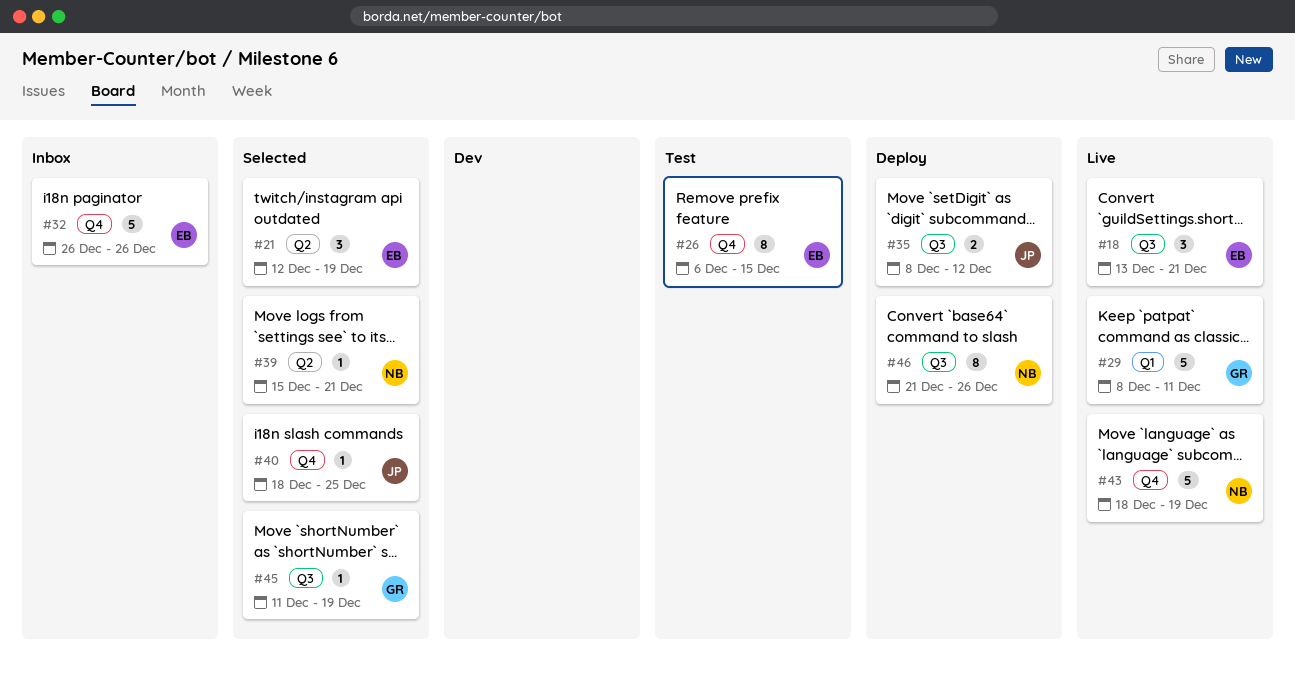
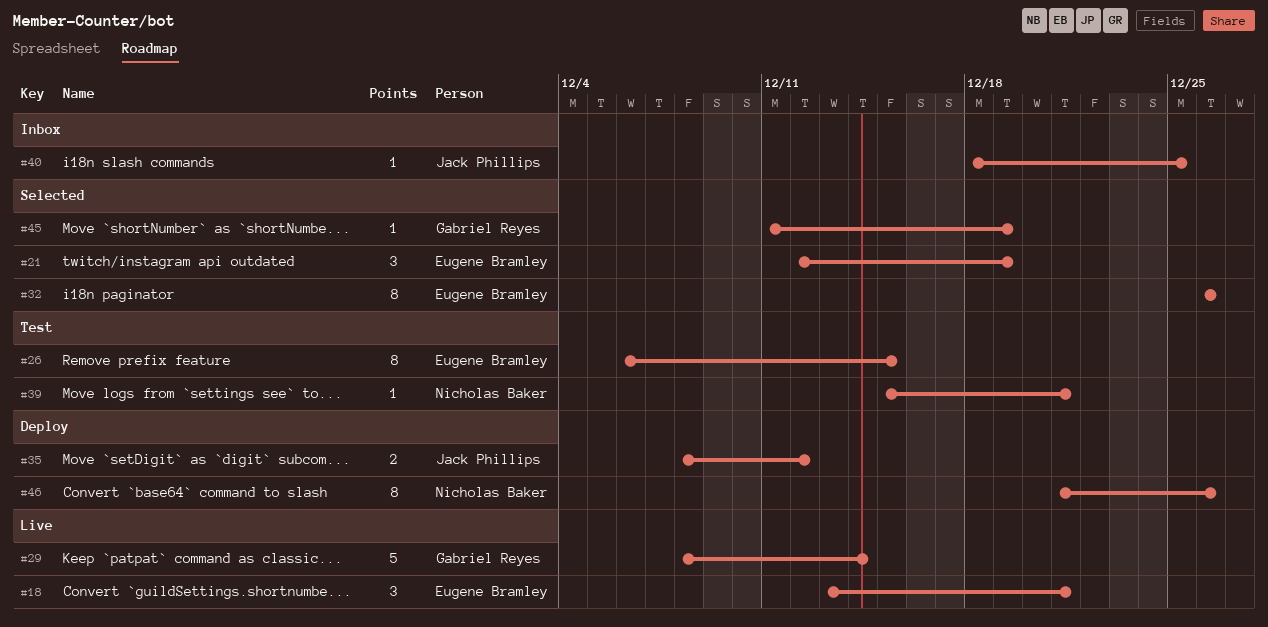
#29, due: Dec 11 -> Dec 14
#32, status: Inbox -> Selected
#32, estimate: 5 -> 8
#39, status: Selected -> Test
#40, status: Selected -> Inbox
#43: present -> none

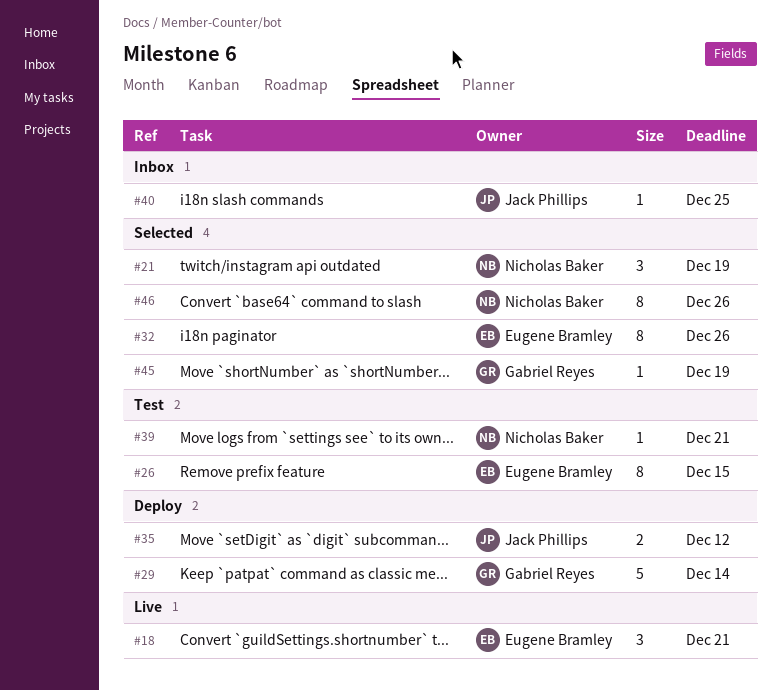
#21, owner: Eugene Bramley -> Nicholas Baker
#29, status: Live -> Deploy
#46, status: Deploy -> Selected

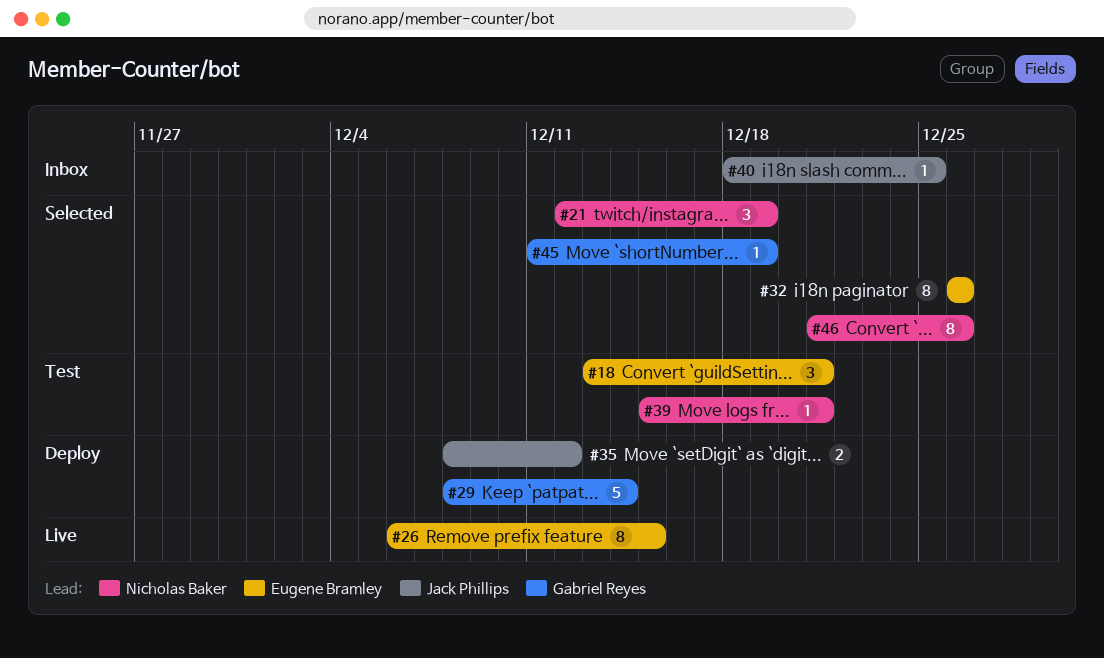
#18, status: Live -> Test
#26, status: Test -> Live

